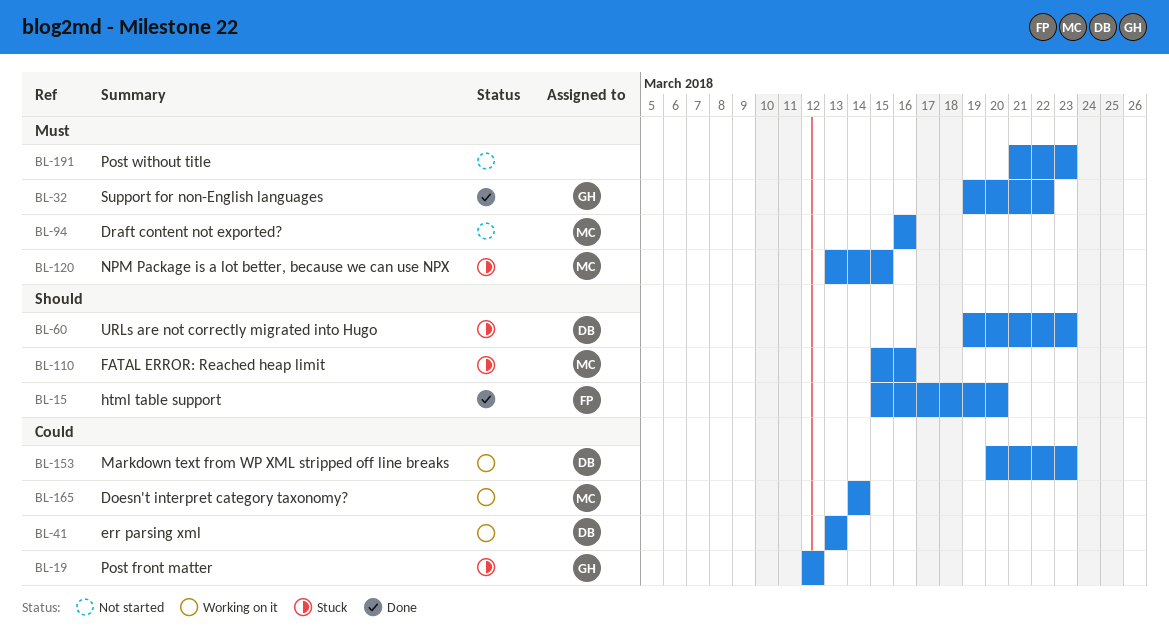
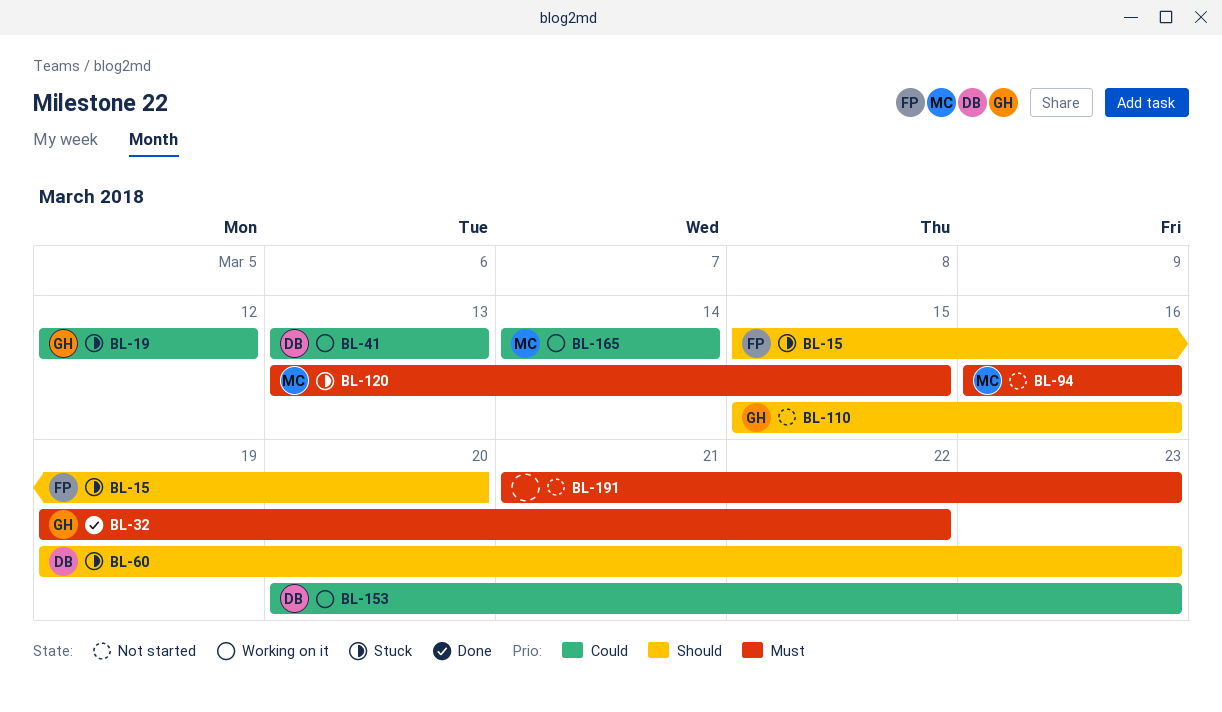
BL-15, status: Done -> Stuck
BL-110, status: Stuck -> Not started
BL-110, owner: MC -> GH

